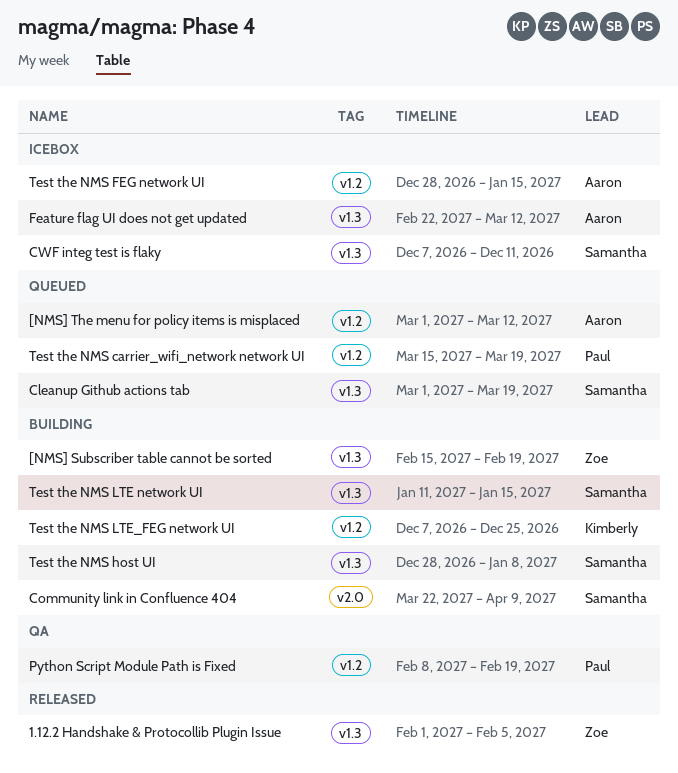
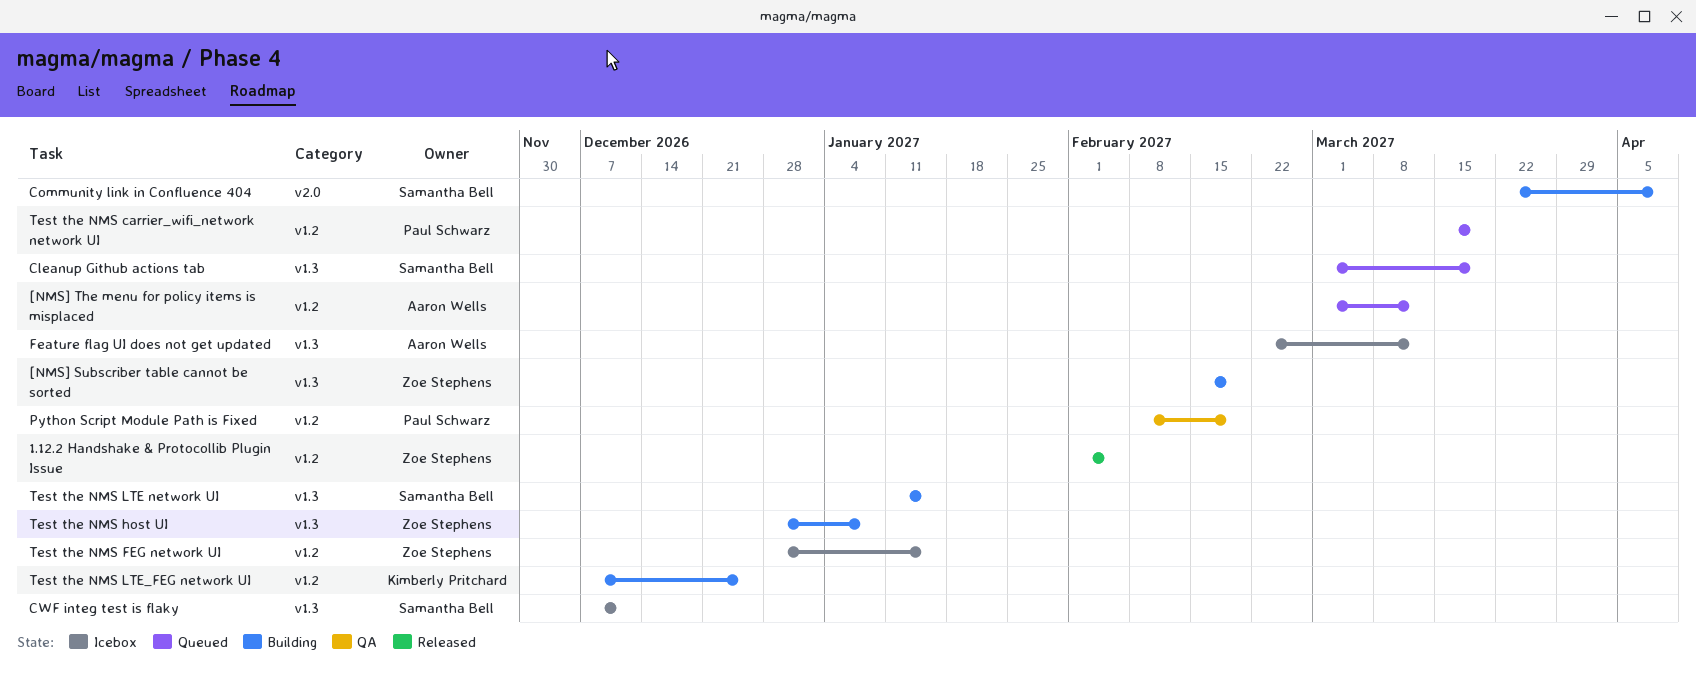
1.12.2 Handshake & Protocollib Plugin Issue, label: v1.3 -> v1.2
Test the NMS FEG network UI, owner: Aaron Wells -> Zoe Stephens
Test the NMS host UI, owner: Samantha Bell -> Zoe Stephens

